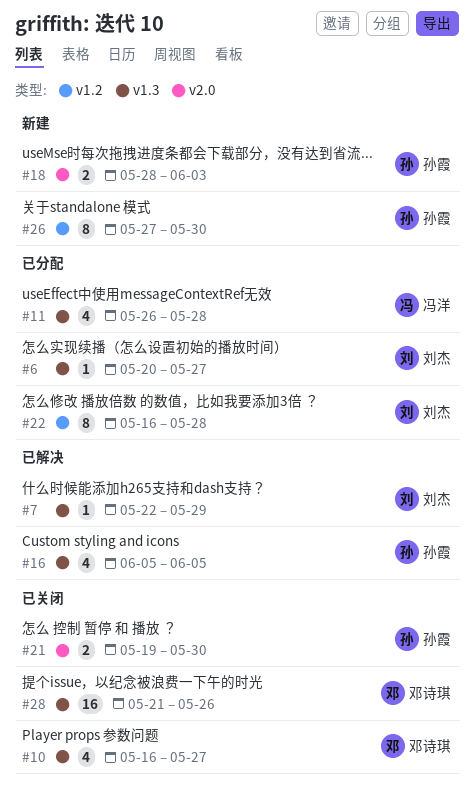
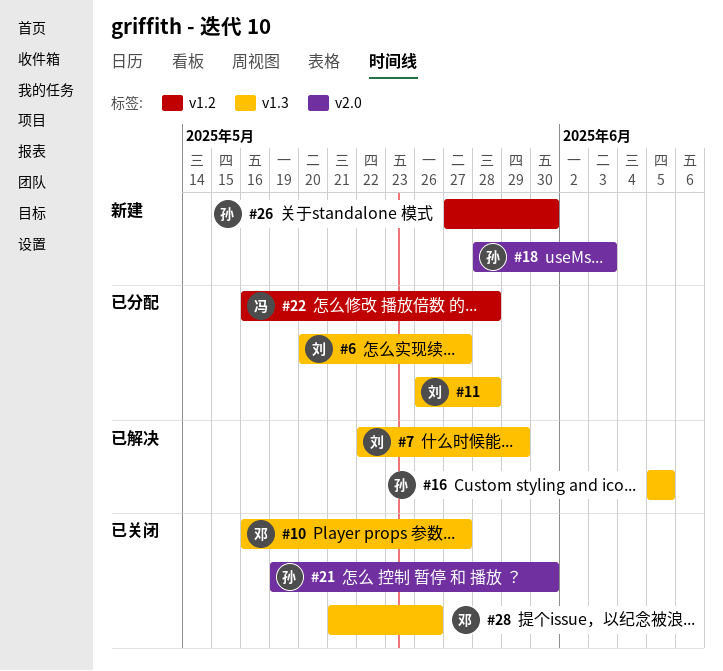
#11, owner: 冯洋 -> 刘杰
#22, owner: 刘杰 -> 冯洋

